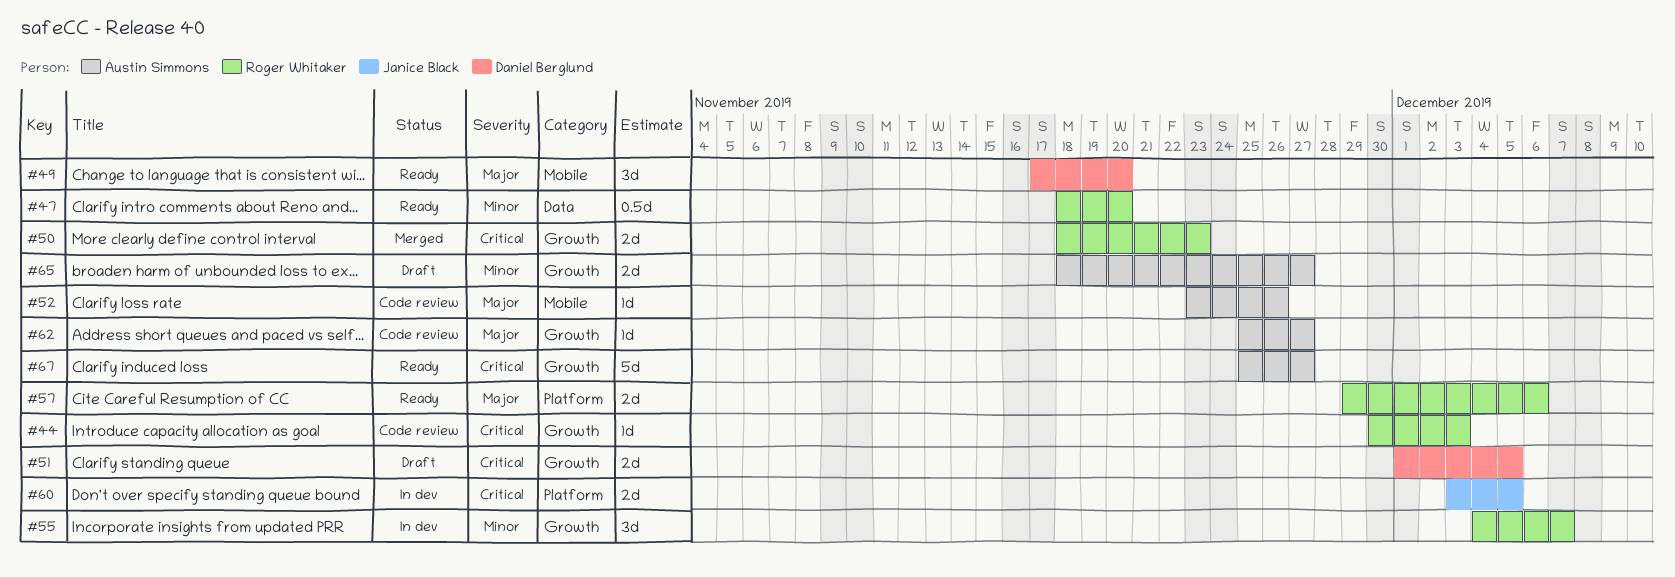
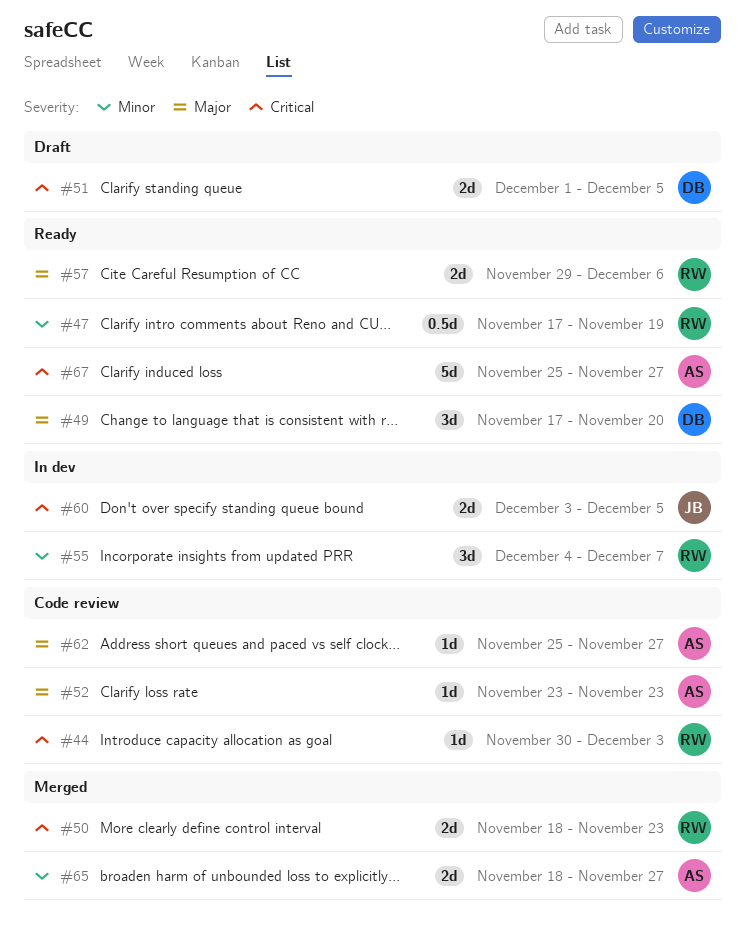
#47, start: Nov 18 -> Nov 17
#47, due: Nov 20 -> Nov 19
#52, due: Nov 26 -> Nov 23
#65, status: Draft -> Merged

